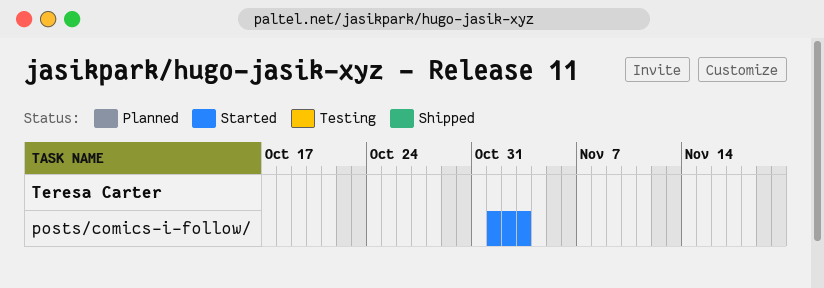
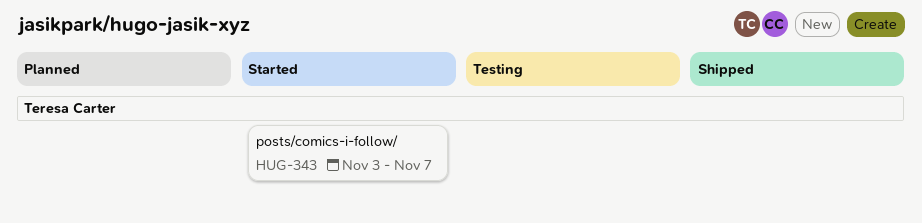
posts/comics-i-follow/, start: Nov 1 -> Nov 3
posts/comics-i-follow/, due: Nov 3 -> Nov 7

